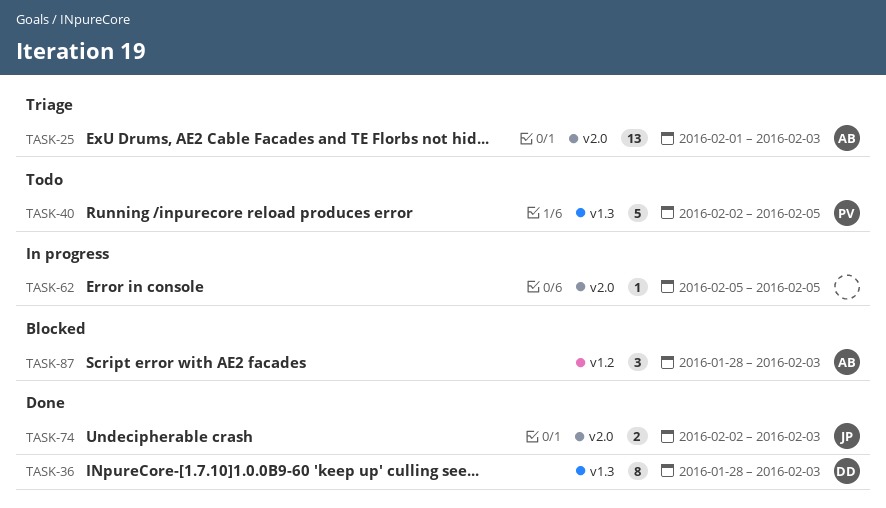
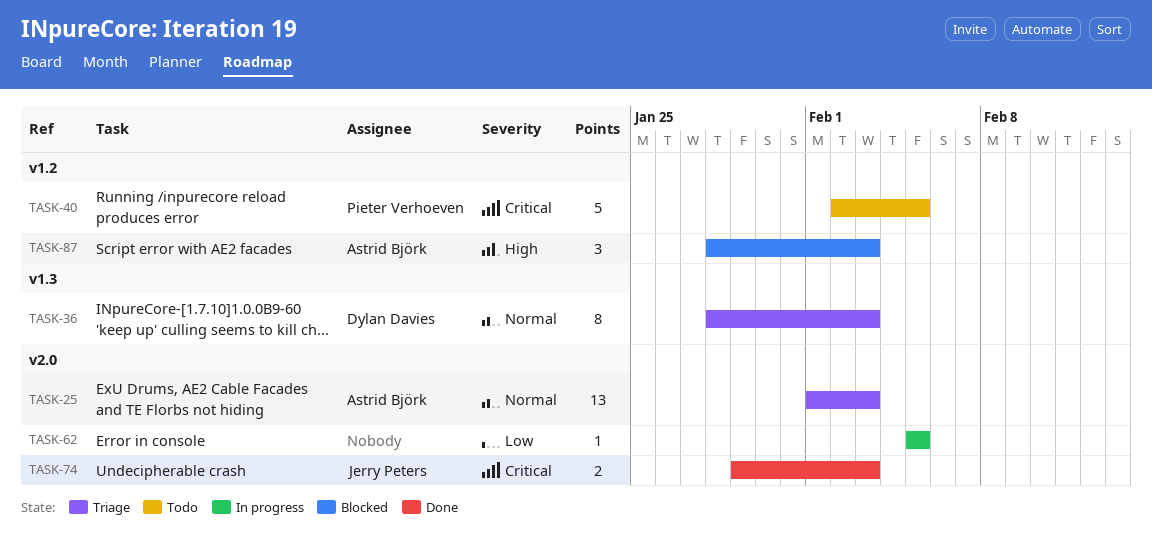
TASK-36, status: Done -> Triage
TASK-40, label: v1.3 -> v1.2
TASK-74, start: Feb 2 -> Jan 29

